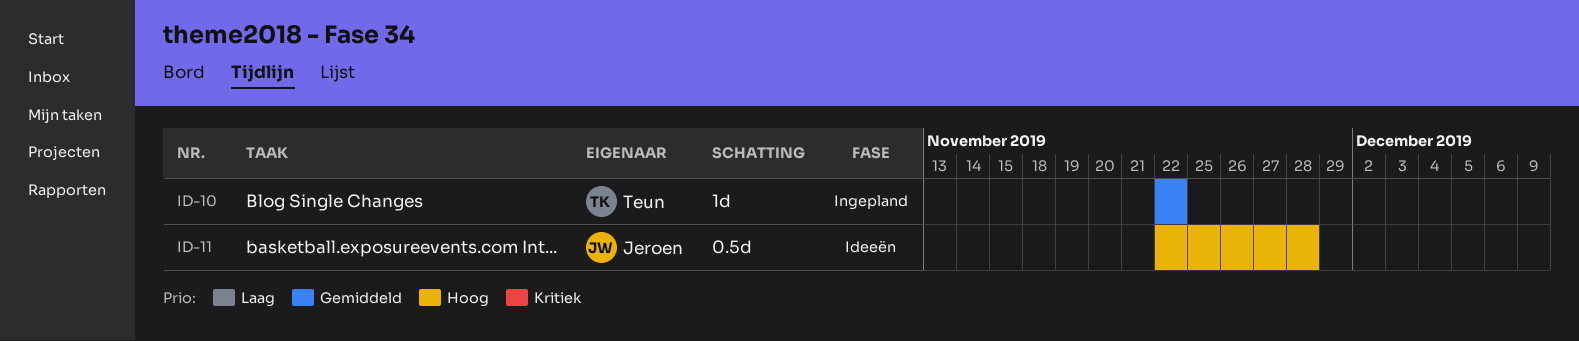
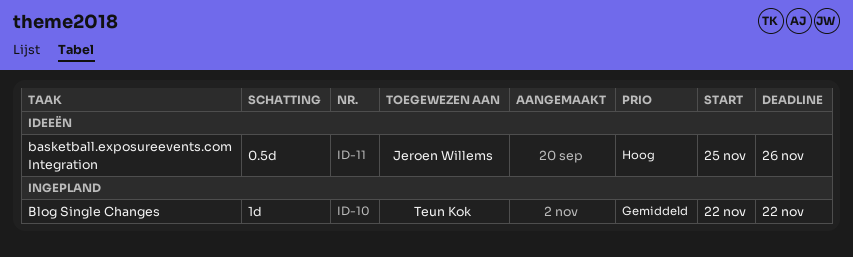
ID-11, start: Nov 22 -> Nov 25
ID-11, due: Nov 28 -> Nov 26

